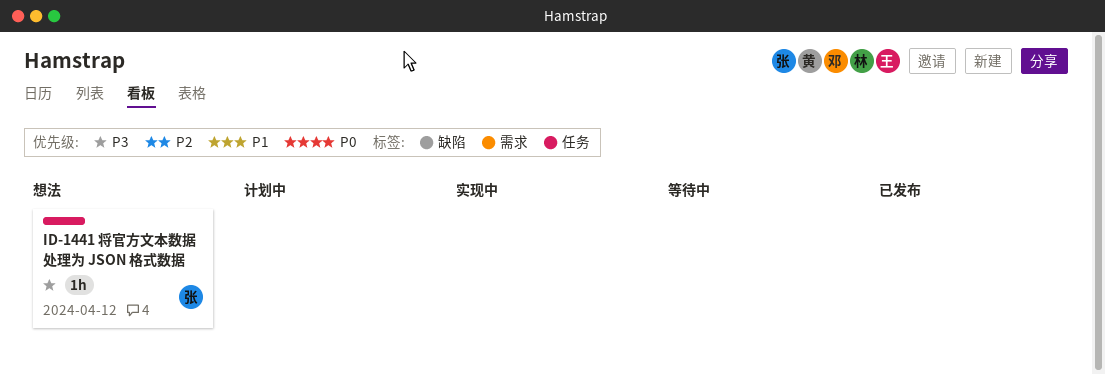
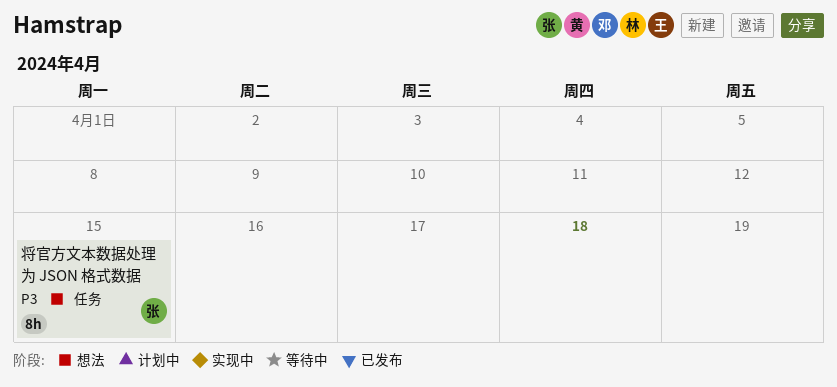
将官方文本数据处理为 JSON 格式数据, estimate: 1h -> 8h
将官方文本数据处理为 JSON 格式数据, due: Apr 12 -> Apr 15

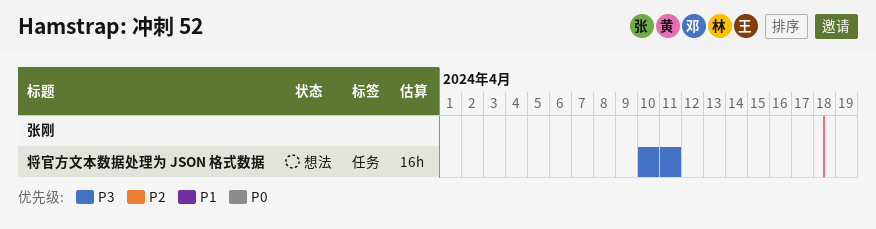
将官方文本数据处理为 JSON 格式数据, estimate: 8h -> 16h
将官方文本数据处理为 JSON 格式数据, due: Apr 15 -> Apr 11

